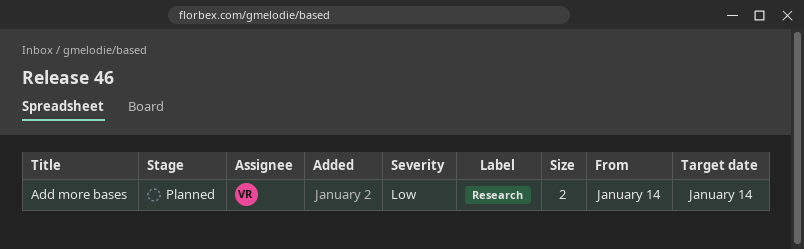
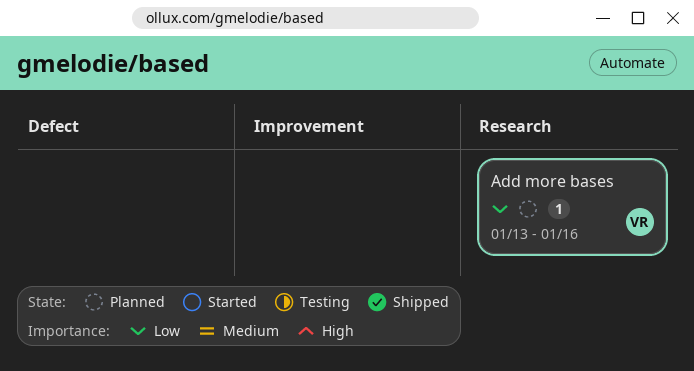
Add more bases, estimate: 2 -> 1
Add more bases, start: Jan 14 -> Jan 13
Add more bases, due: Jan 14 -> Jan 16

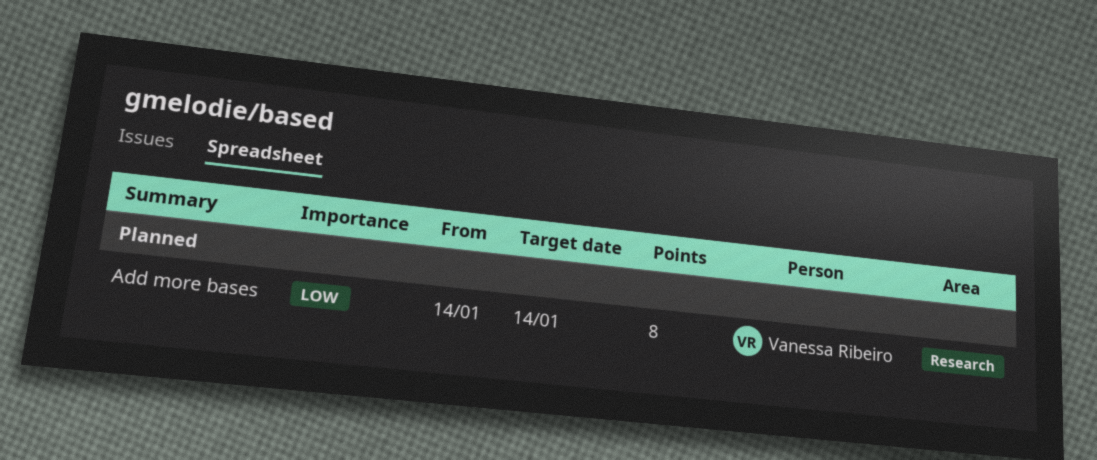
Add more bases, estimate: 1 -> 8
Add more bases, start: Jan 13 -> Jan 14
Add more bases, due: Jan 16 -> Jan 14

